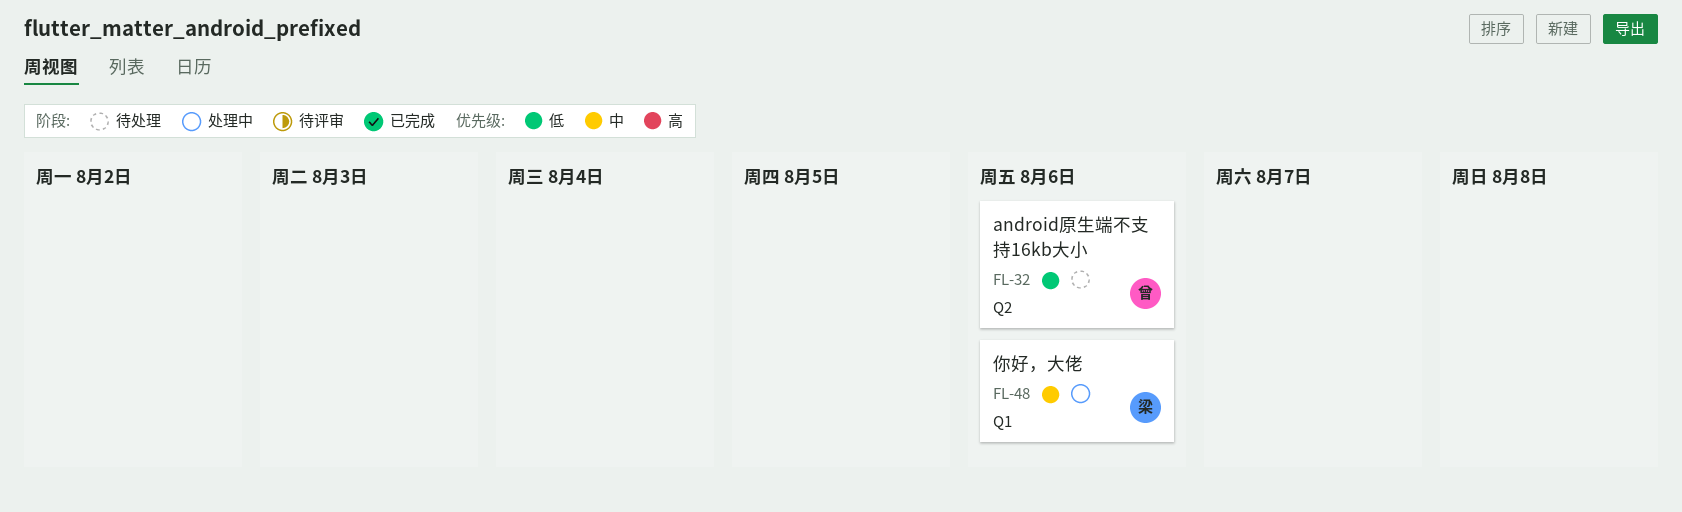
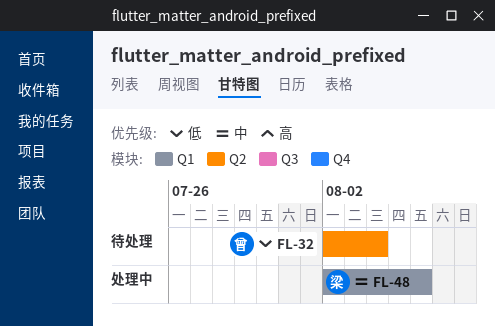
FL-32, due: Aug 6 -> Aug 4

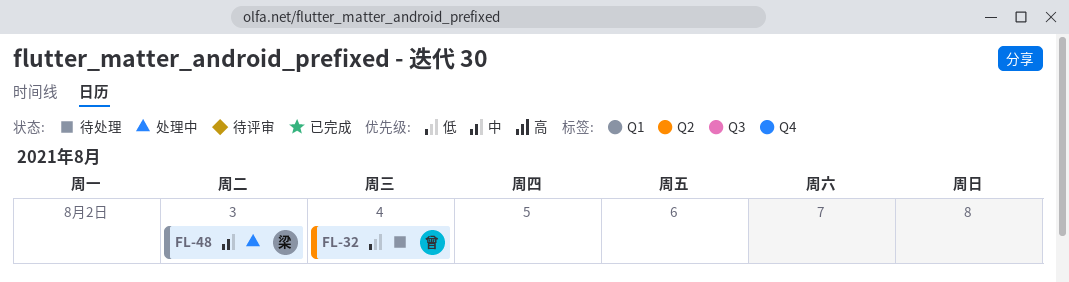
FL-48, due: Aug 6 -> Aug 3

